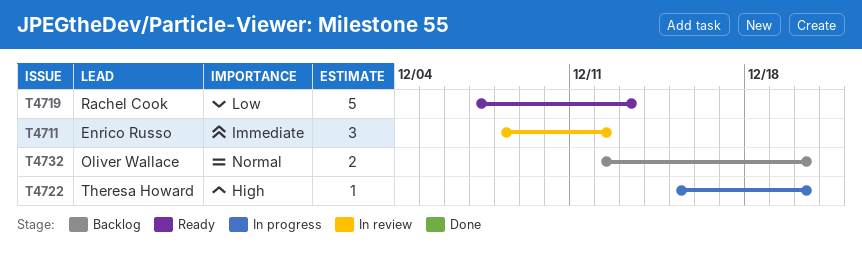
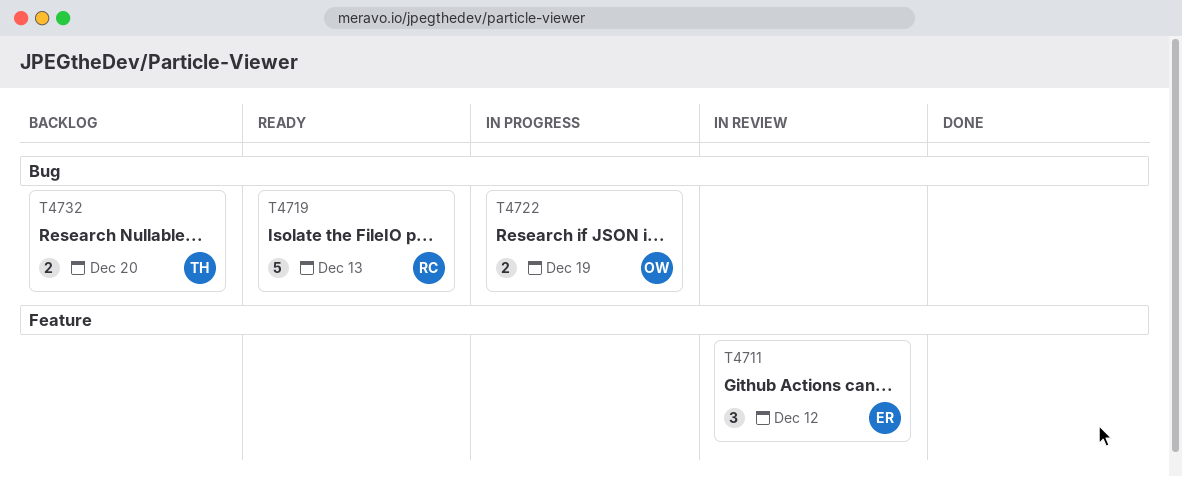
T4722, owner: Theresa Howard -> Oliver Wallace
T4722, estimate: 1 -> 2
T4722, due: Dec 20 -> Dec 19
T4732, owner: Oliver Wallace -> Theresa Howard

